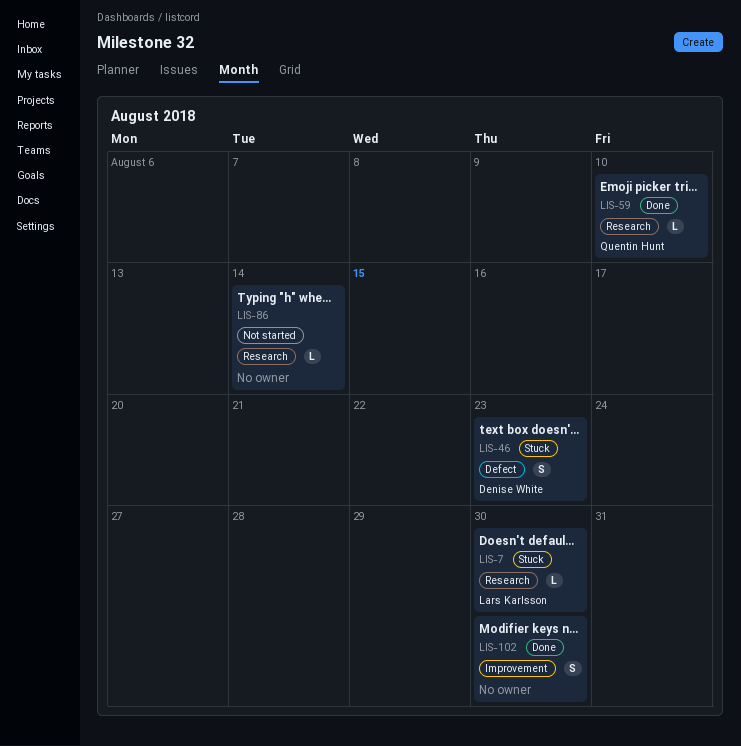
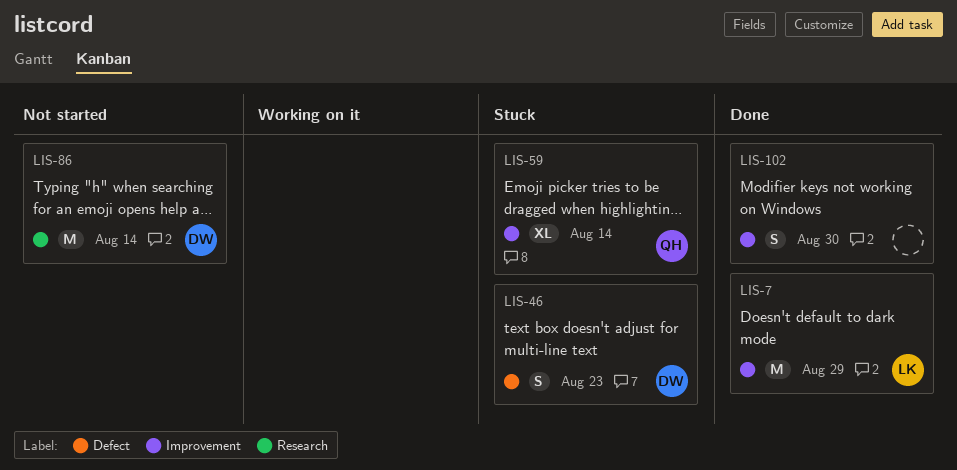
LIS-7, status: Stuck -> Done
LIS-7, label: Research -> Improvement
LIS-7, estimate: L -> M
LIS-7, due: Aug 30 -> Aug 29
LIS-59, status: Done -> Stuck
LIS-59, label: Research -> Improvement
LIS-59, estimate: L -> XL
LIS-59, due: Aug 10 -> Aug 14
LIS-86, owner: none -> Denise White
LIS-86, estimate: L -> M

